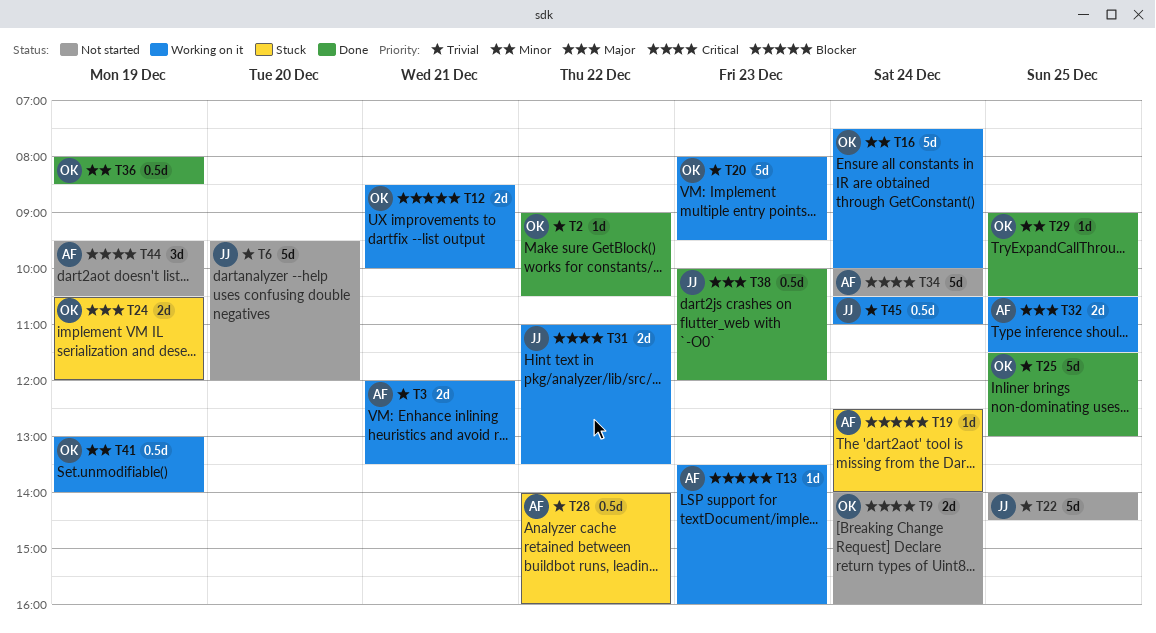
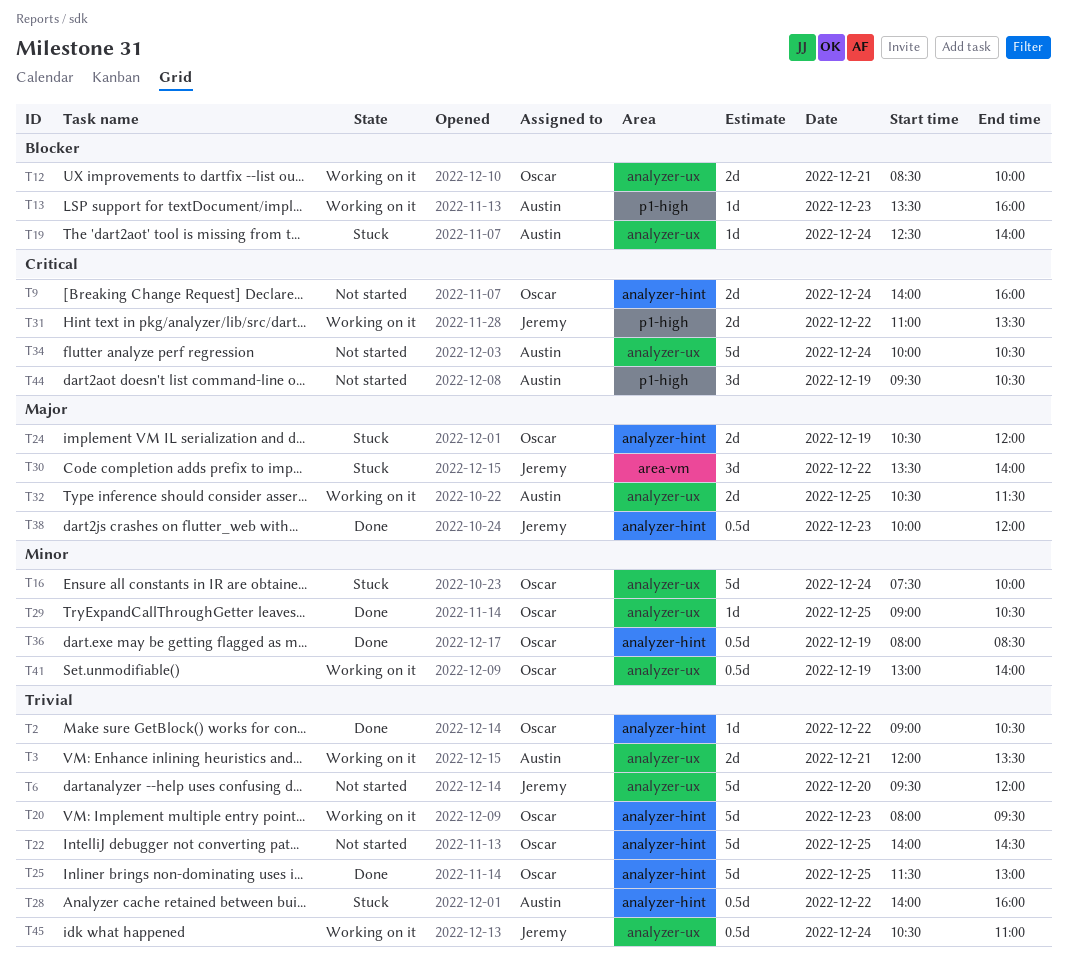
T16, status: Working on it -> Stuck
T22, owner: Jeremy -> Oscar
T30: none -> present

